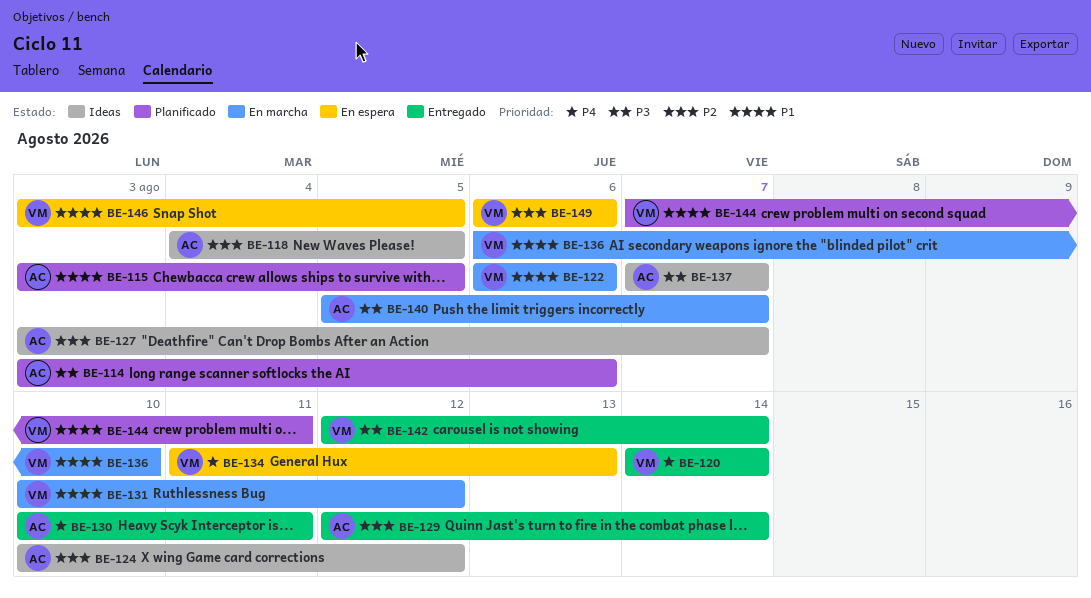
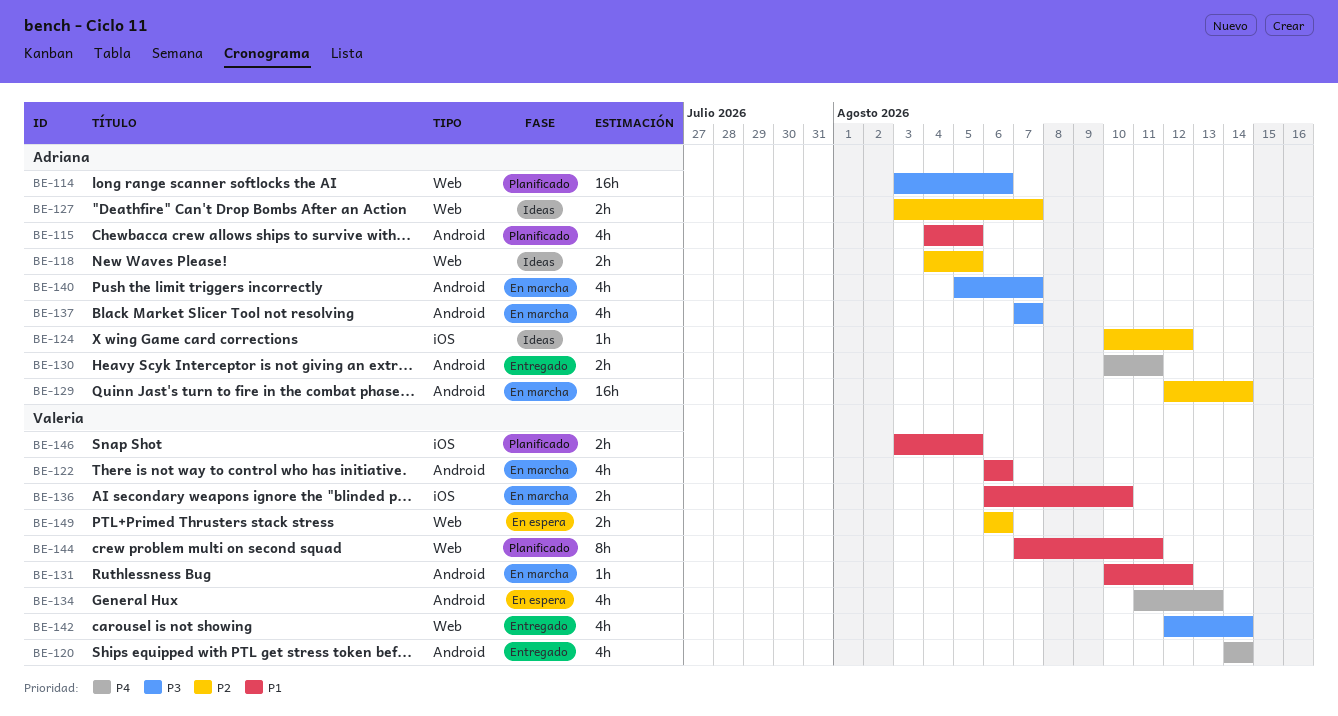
BE-115, start: Aug 3 -> Aug 4
BE-129, status: Entregado -> En marcha
BE-137, status: Ideas -> En marcha
BE-146, status: En espera -> Planificado

